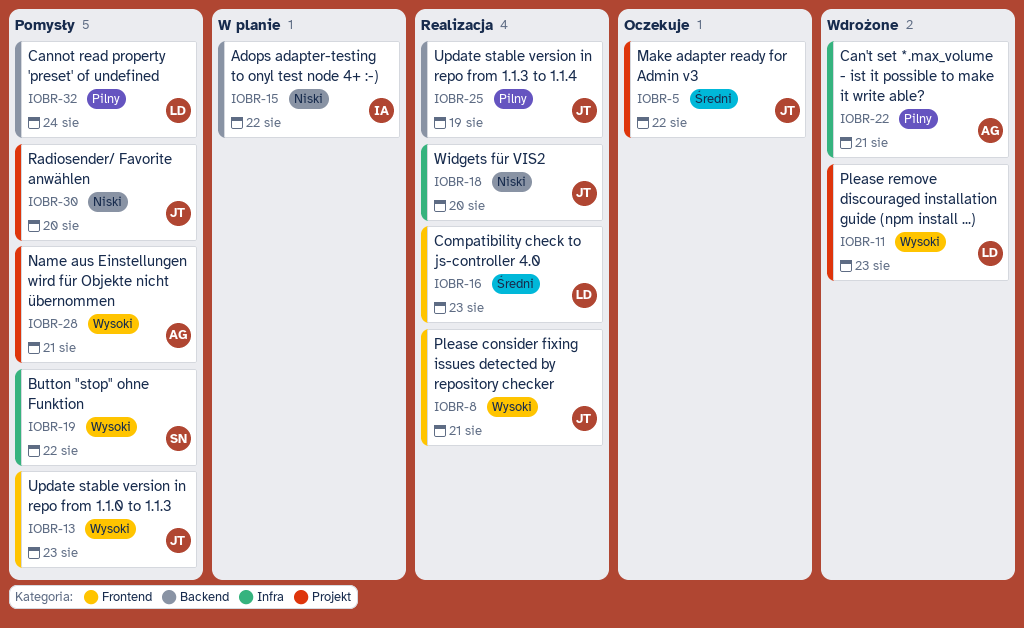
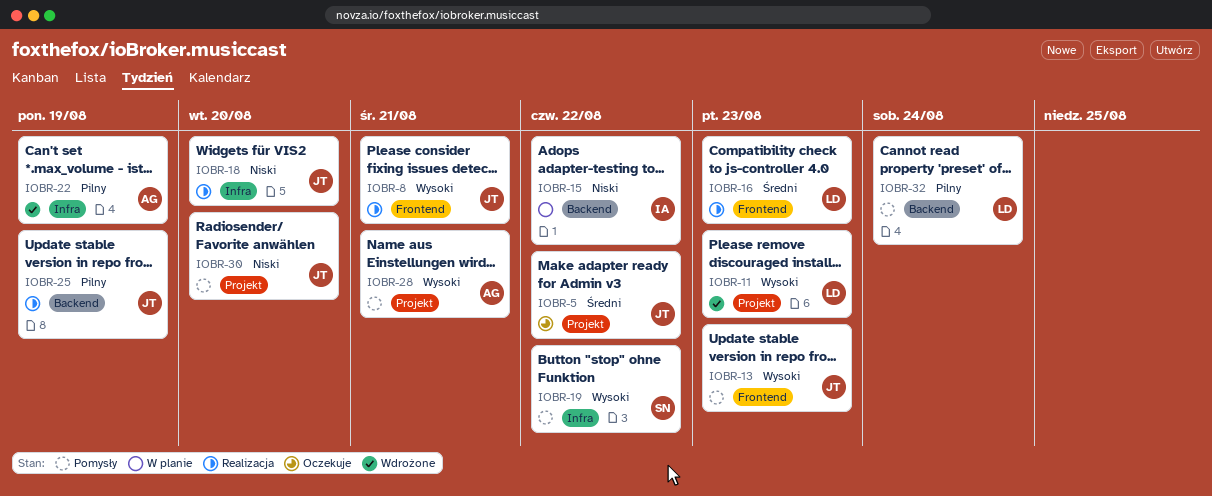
IOBR-22, due: Aug 21 -> Aug 19

